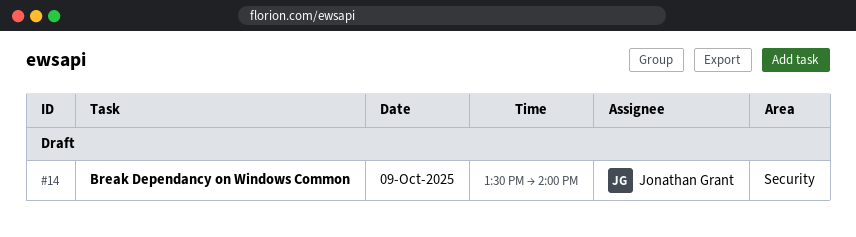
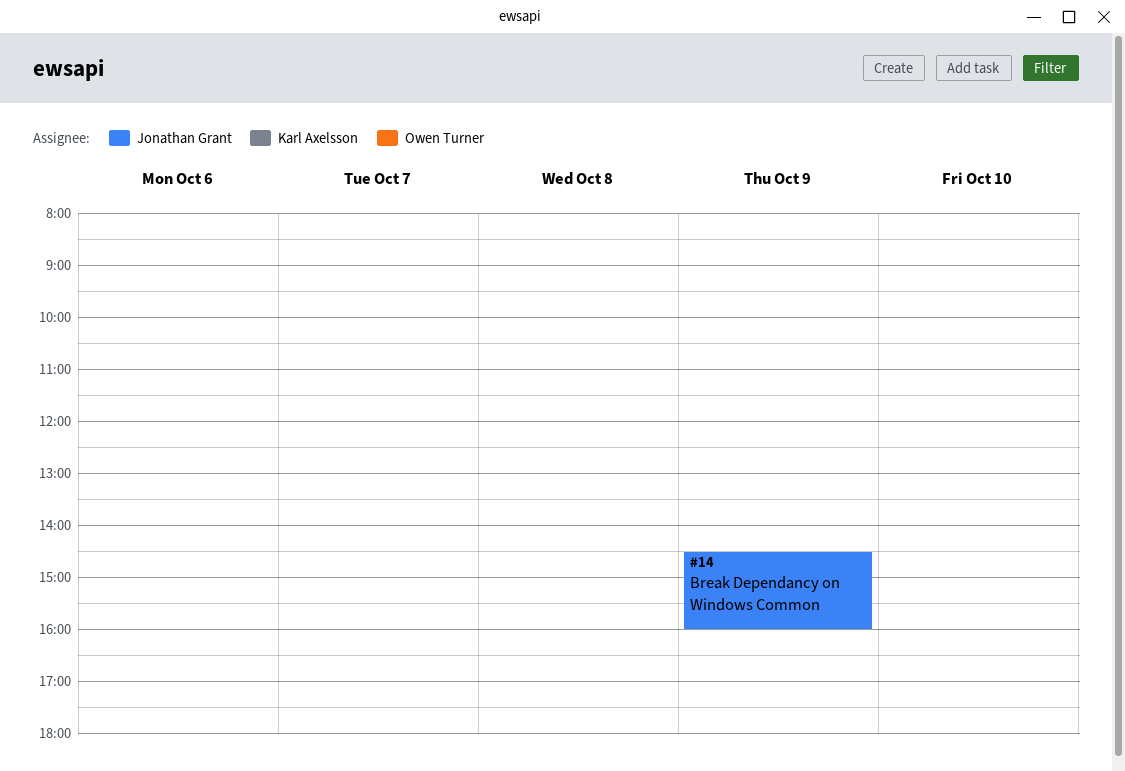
#14, begins: 13:30 -> 14:30
#14, ends: 14:00 -> 16:00

